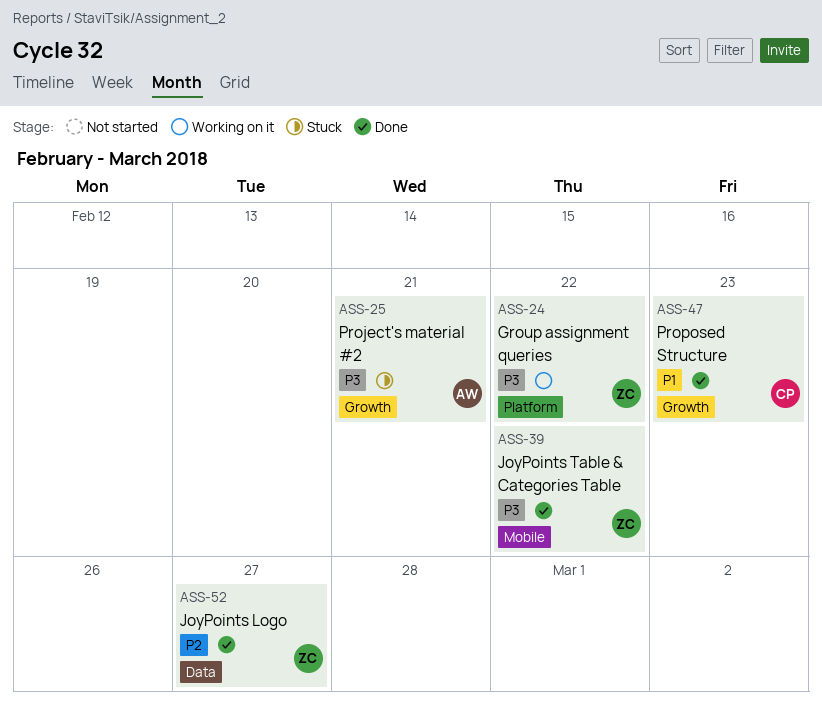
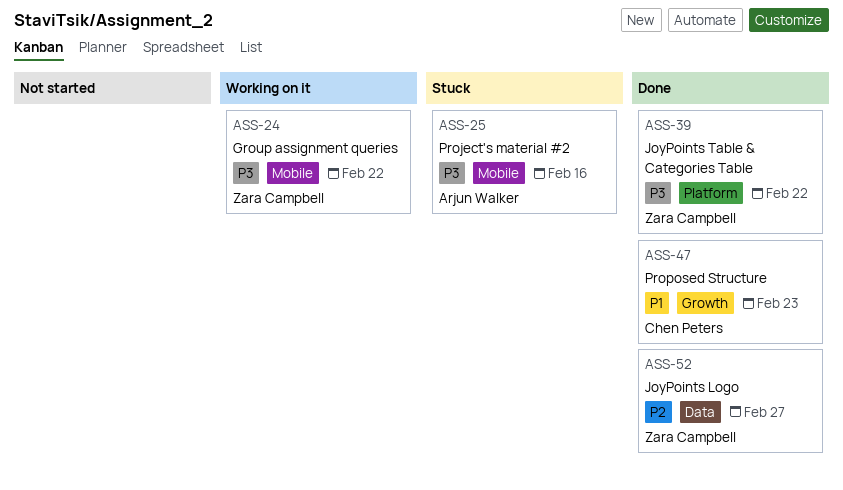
ASS-24, label: Platform -> Mobile
ASS-25, label: Growth -> Mobile
ASS-25, due: Feb 21 -> Feb 16
ASS-39, label: Mobile -> Platform

